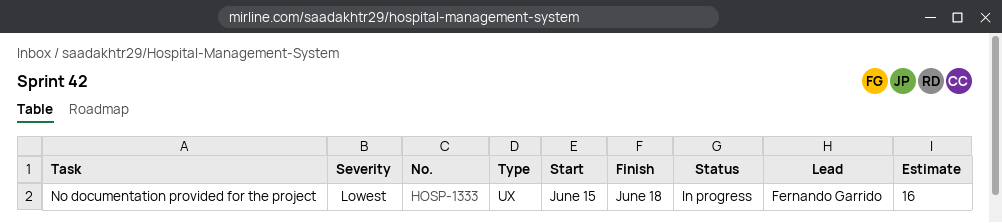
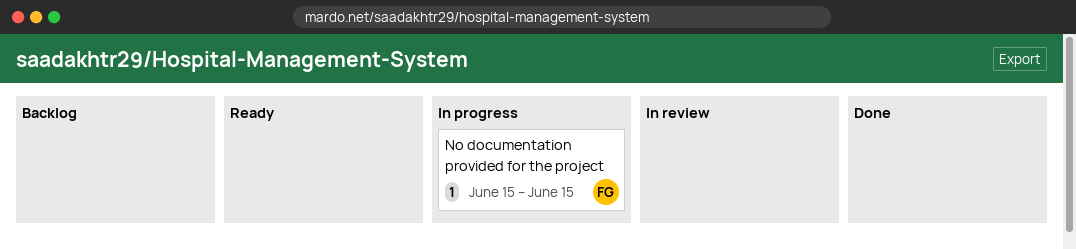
No documentation provided for the project, estimate: 16 -> 1
No documentation provided for the project, due: Jun 18 -> Jun 15

